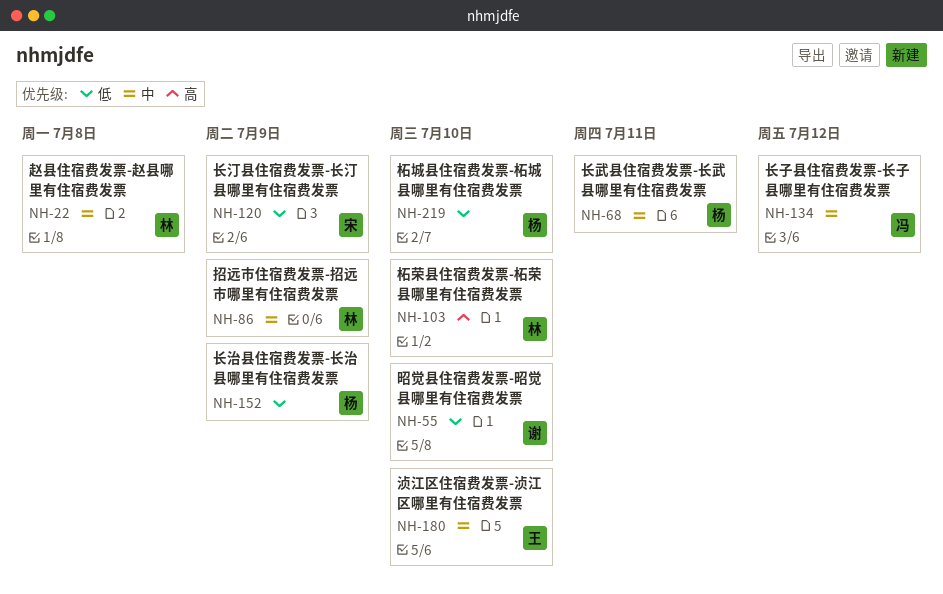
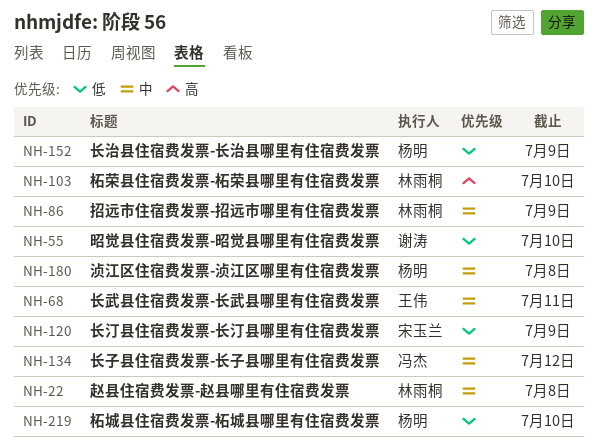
NH-68, owner: 杨明 -> 王伟
NH-180, owner: 王伟 -> 杨明
NH-180, due: Jul 10 -> Jul 8

